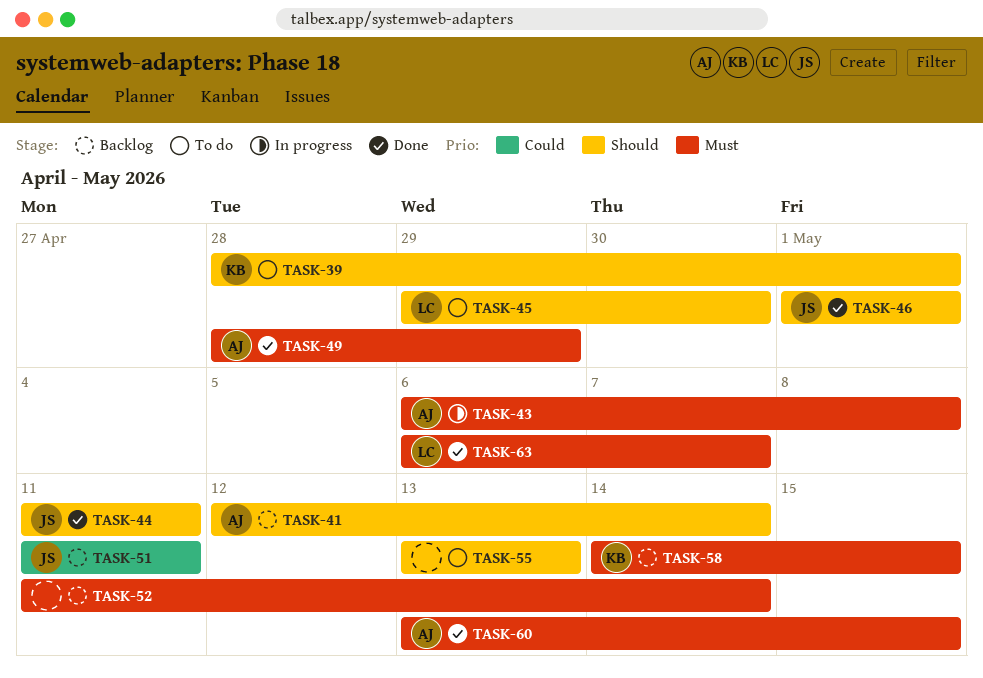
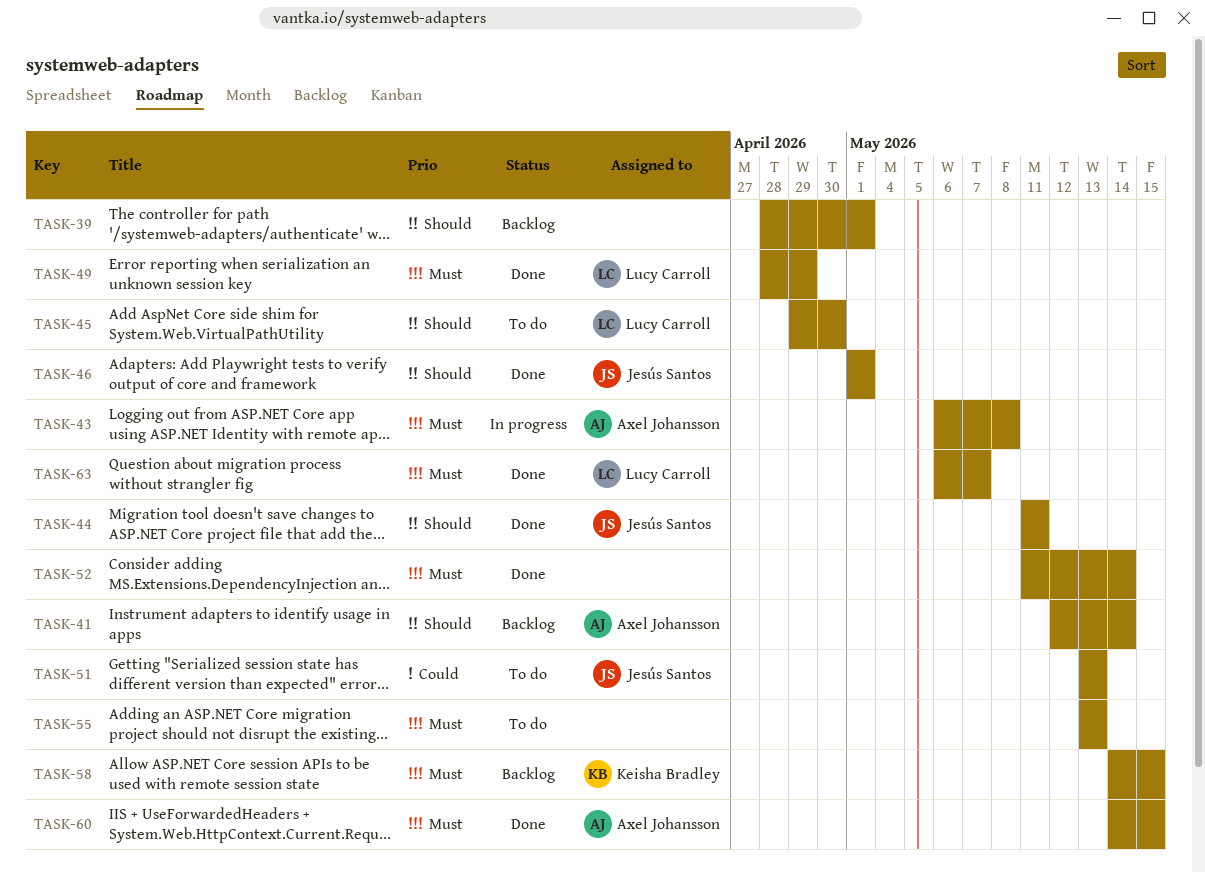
TASK-39, status: To do -> Backlog
TASK-39, owner: Keisha Bradley -> none
TASK-49, owner: Axel Johansson -> Lucy Carroll
TASK-51, status: Backlog -> To do
TASK-51, start: May 11 -> May 13
TASK-51, due: May 11 -> May 13
TASK-52, status: Backlog -> Done
TASK-55, priority: Should -> Must
TASK-60, start: May 13 -> May 14

